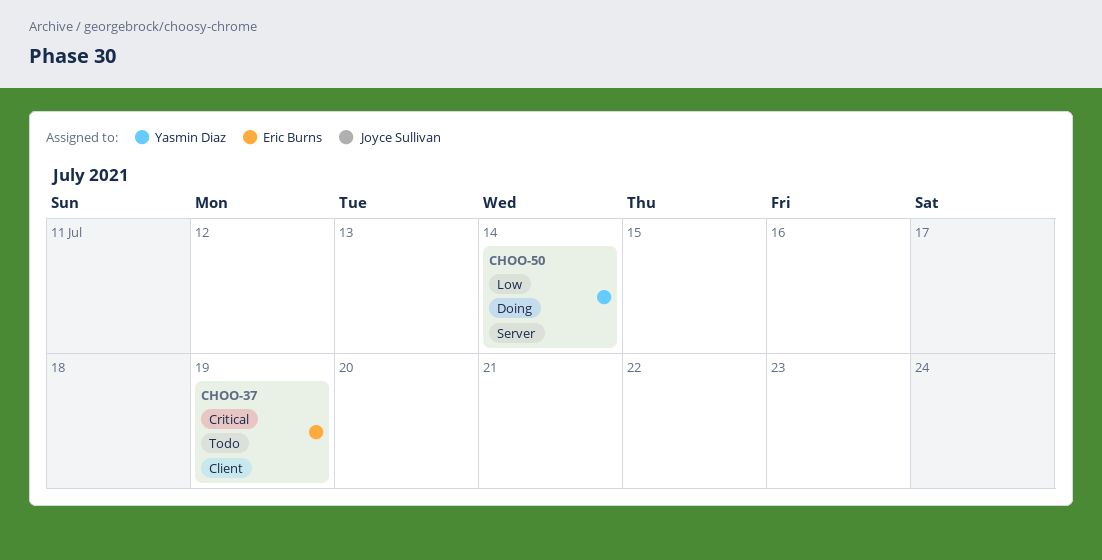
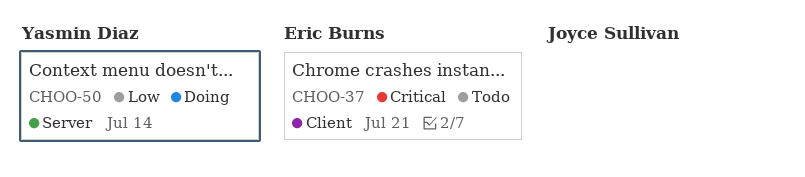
CHOO-37, due: Jul 19 -> Jul 21

